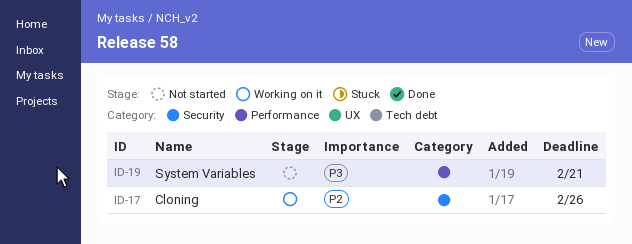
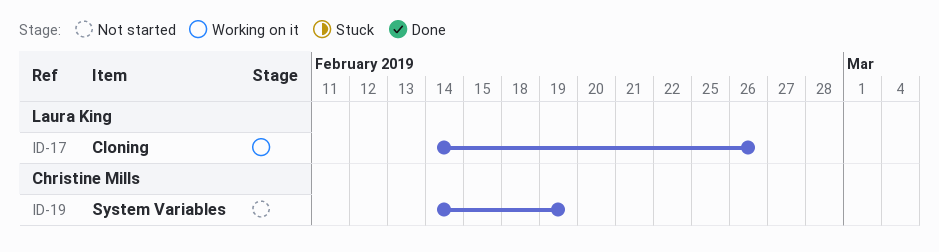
ID-19, due: Feb 21 -> Feb 19

